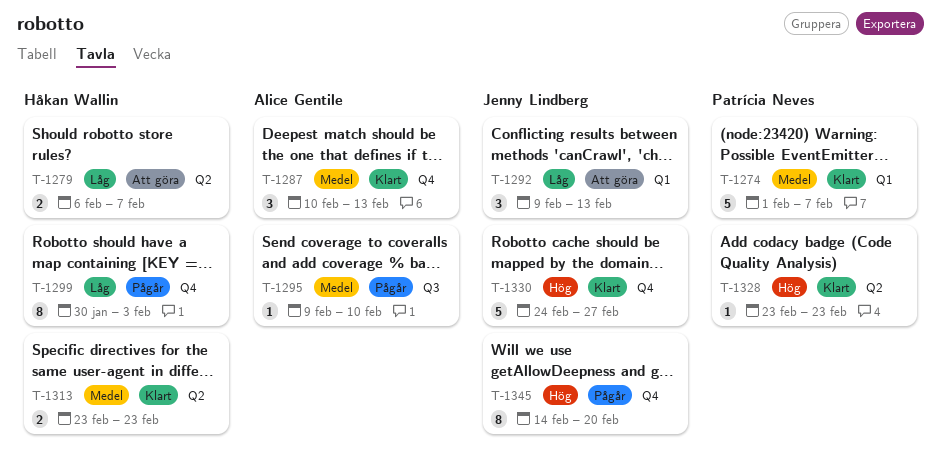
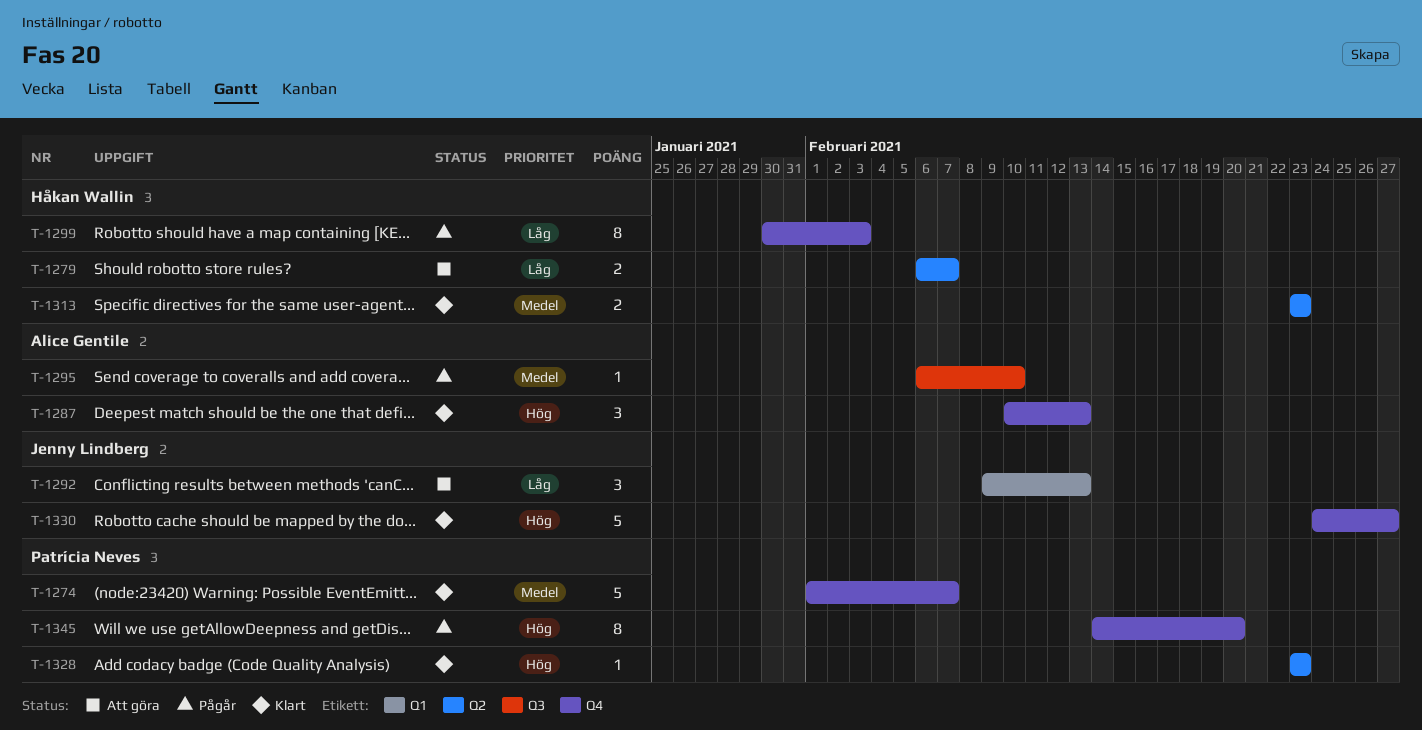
T-1274, label: Q1 -> Q4
T-1287, priority: Medel -> Hög
T-1295, start: Feb 9 -> Feb 6
T-1345, owner: Jenny Lindberg -> Patrícia Neves

